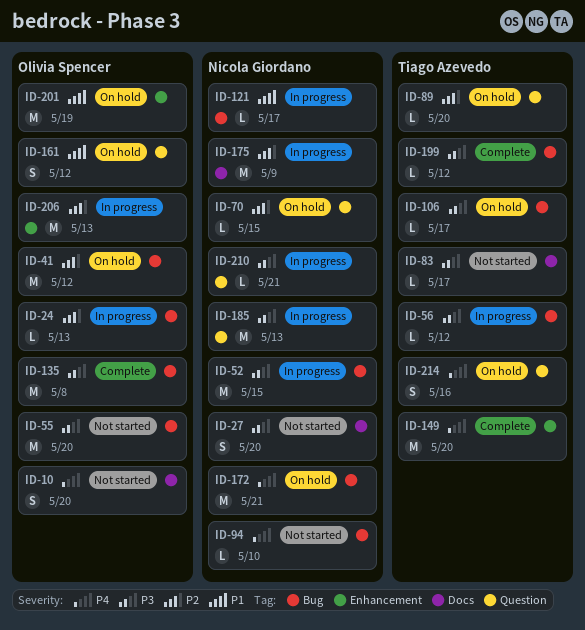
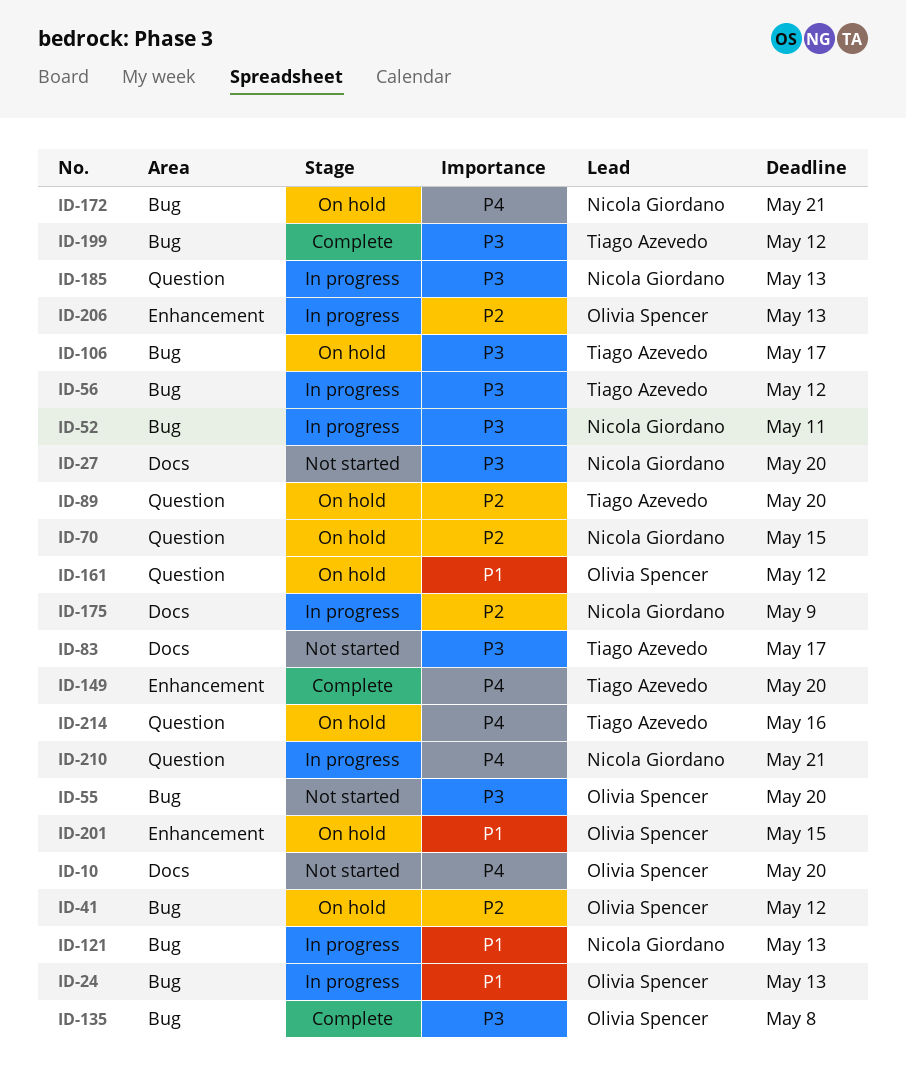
ID-24, priority: P2 -> P1
ID-52, due: May 15 -> May 11
ID-94: present -> none
ID-121, due: May 17 -> May 13
ID-201, due: May 19 -> May 15
ID-210, priority: P3 -> P4

